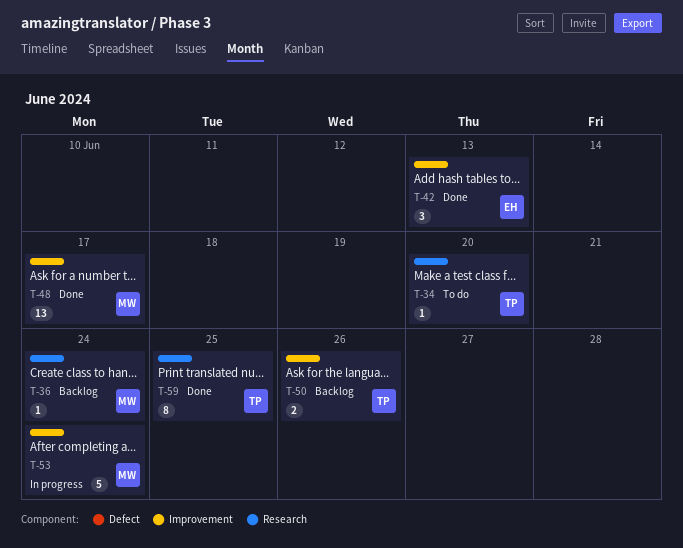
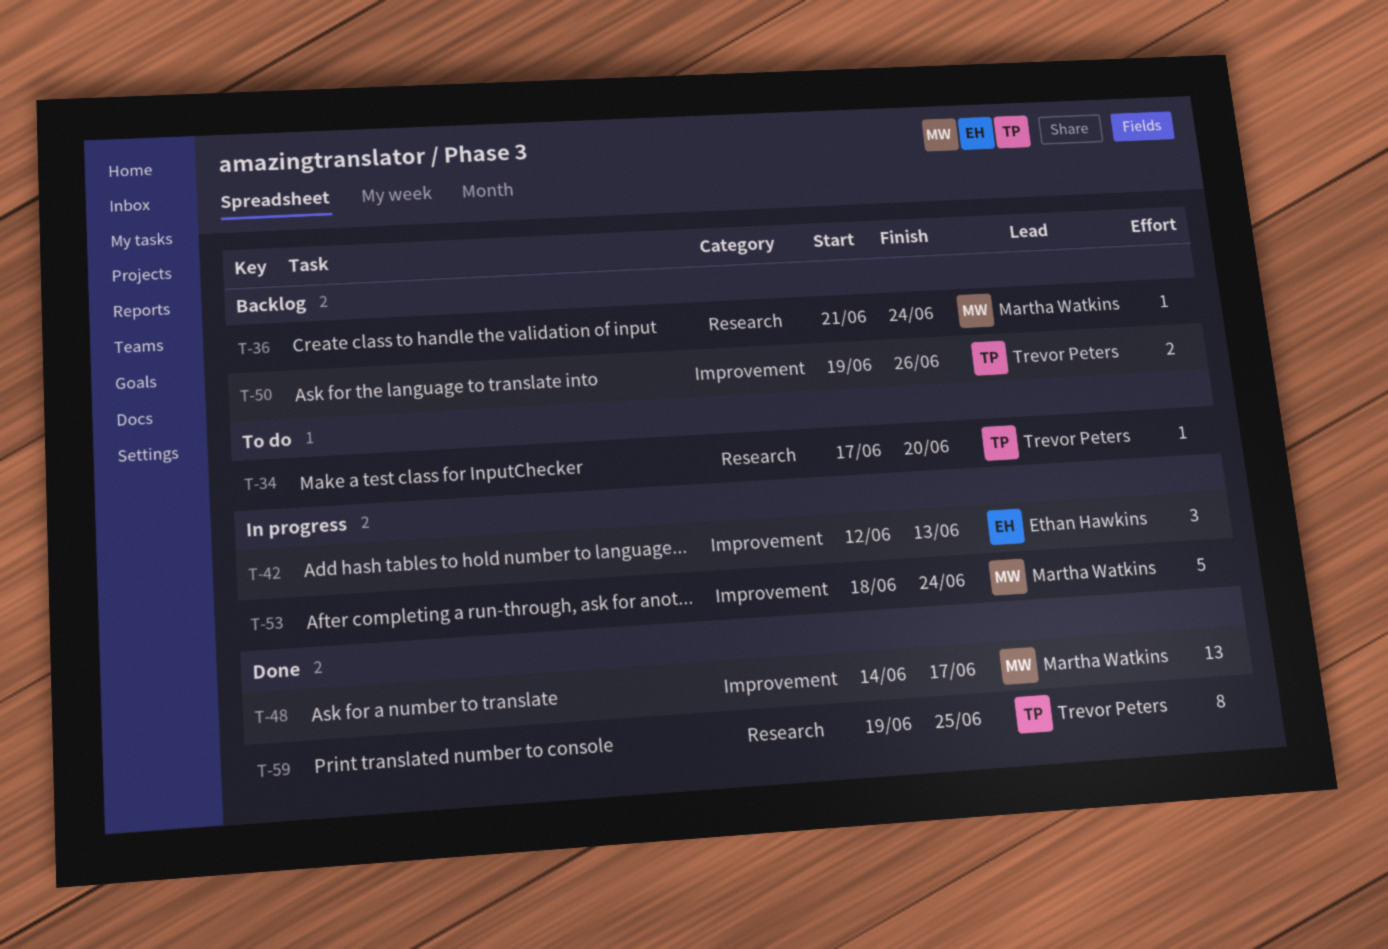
T-42, status: Done -> In progress

